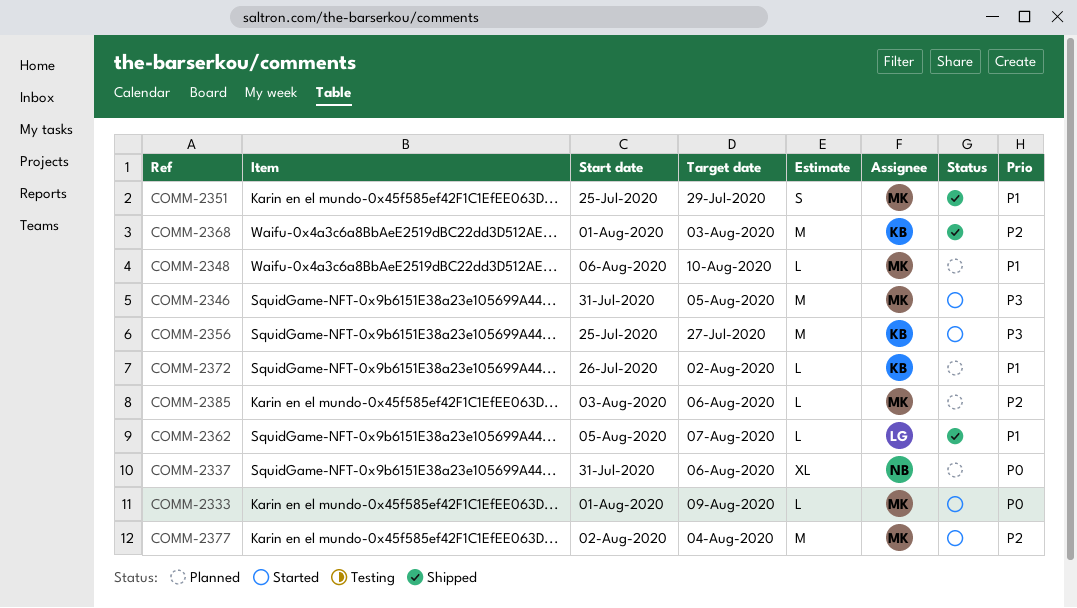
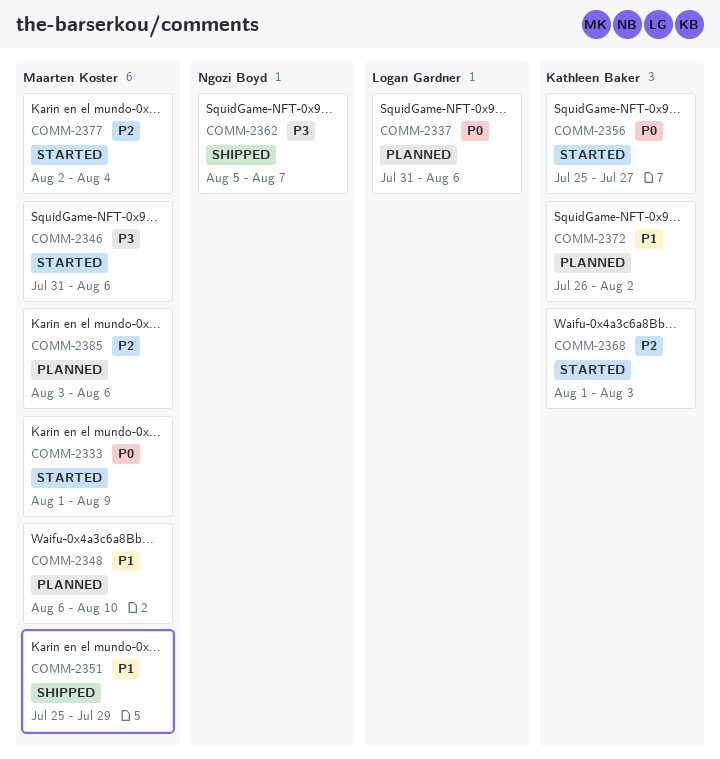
COMM-2337, owner: Ngozi Boyd -> Logan Gardner
COMM-2346, due: Aug 5 -> Aug 6
COMM-2356, priority: P3 -> P0
COMM-2362, owner: Logan Gardner -> Ngozi Boyd
COMM-2362, priority: P1 -> P3
COMM-2368, status: Shipped -> Started

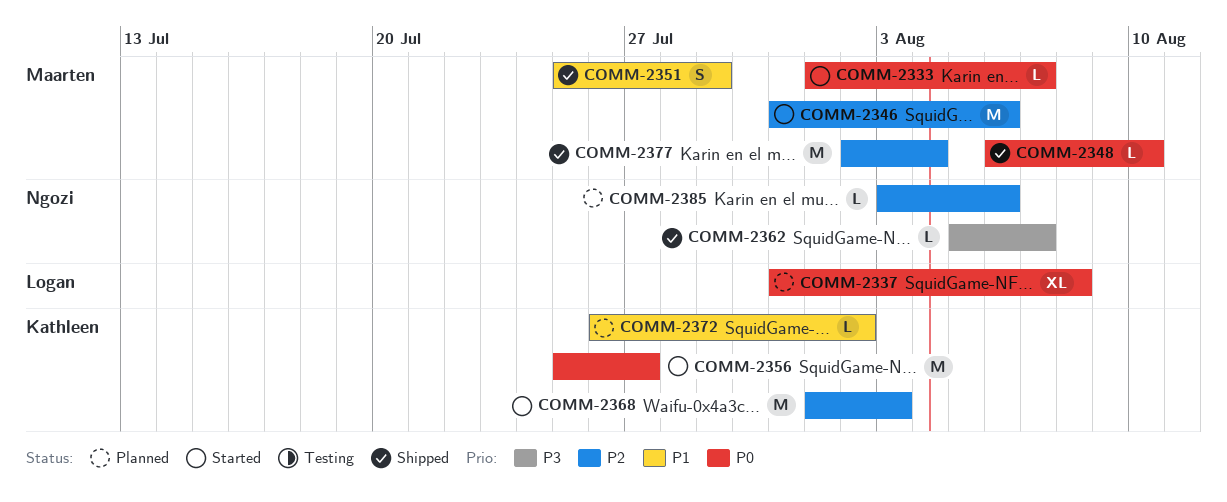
COMM-2333, due: Aug 9 -> Aug 7
COMM-2337, due: Aug 6 -> Aug 8
COMM-2346, priority: P3 -> P2
COMM-2348, status: Planned -> Shipped
COMM-2348, priority: P1 -> P0
COMM-2377, status: Started -> Shipped
COMM-2385, owner: Maarten Koster -> Ngozi Boyd

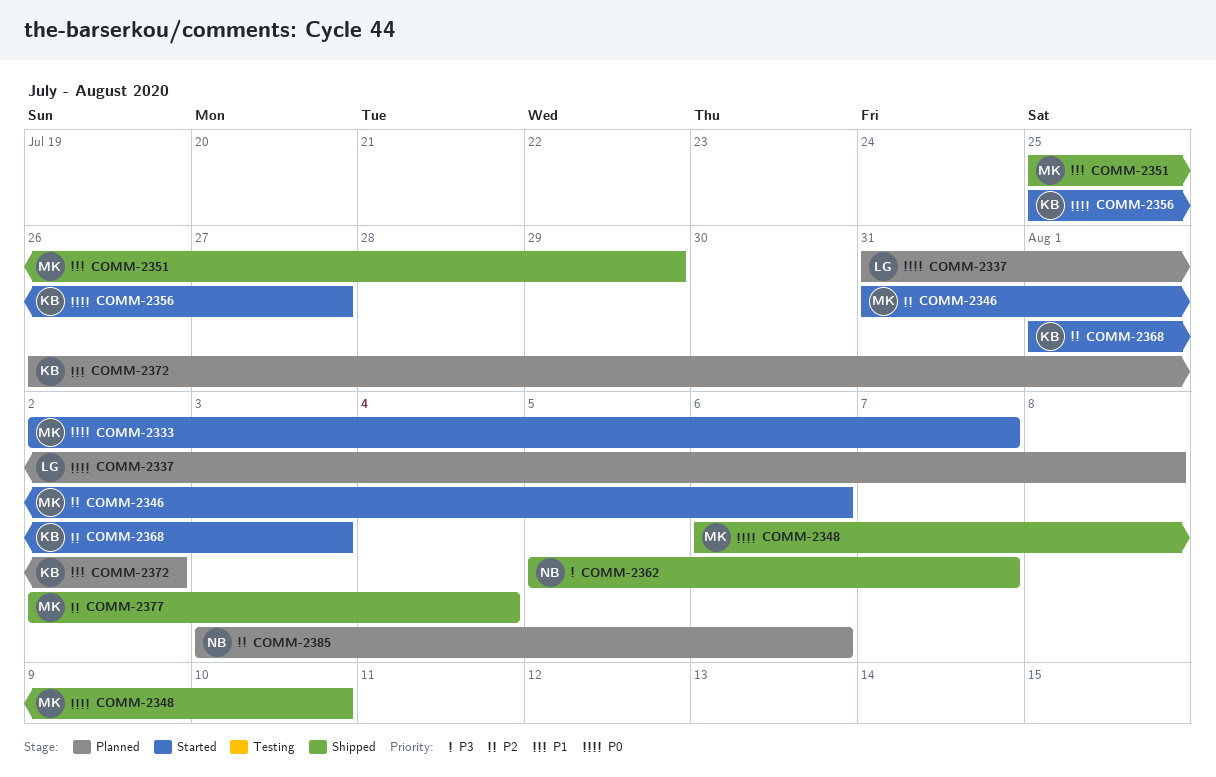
COMM-2333, start: Aug 1 -> Aug 2

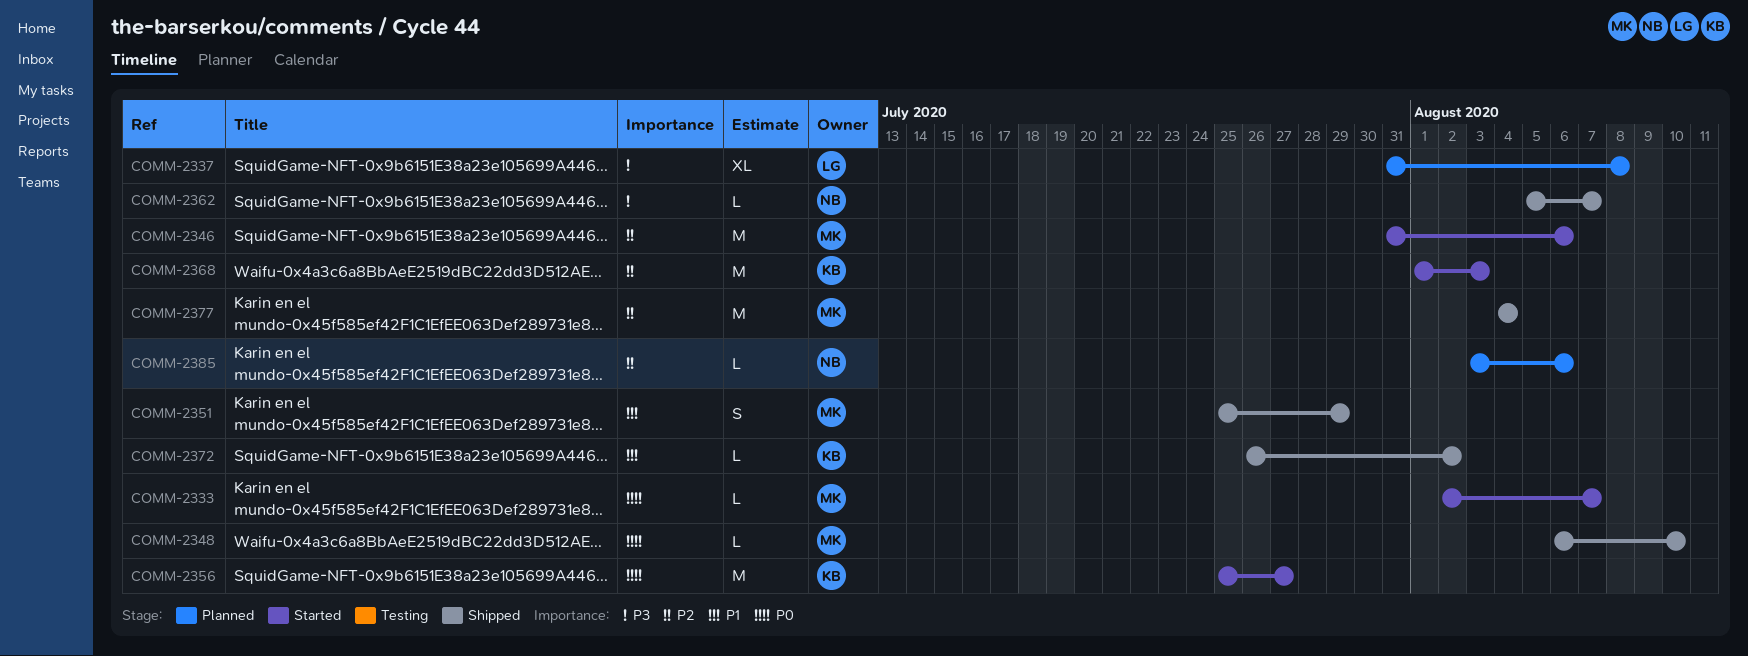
COMM-2337, priority: P0 -> P3
COMM-2372, status: Planned -> Shipped
COMM-2377, start: Aug 2 -> Aug 4

